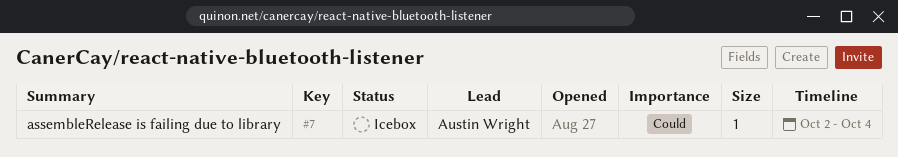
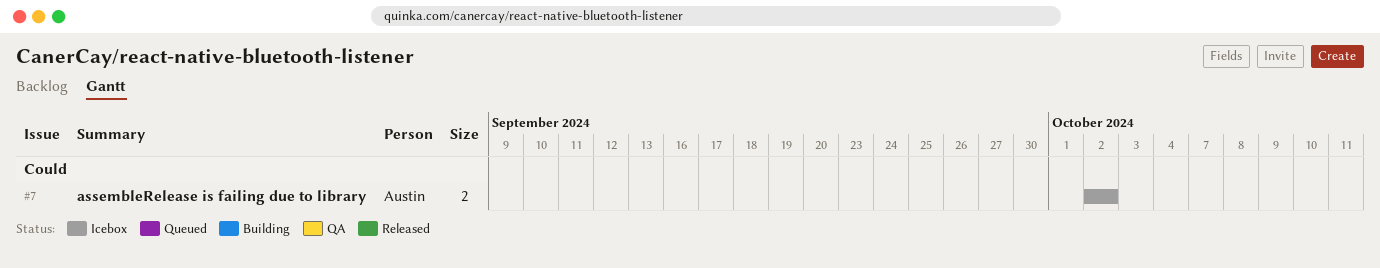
#7, estimate: 1 -> 2
#7, due: Oct 4 -> Oct 2

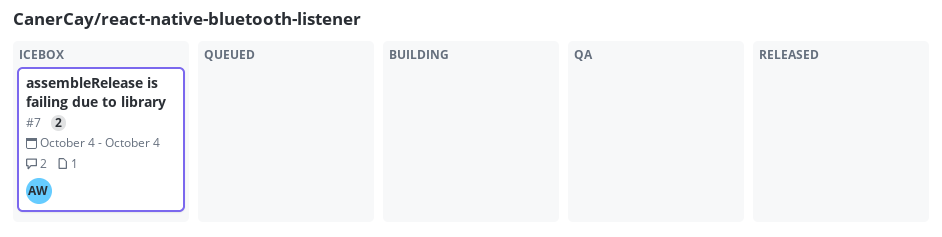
#7, start: Oct 2 -> Oct 4
#7, due: Oct 2 -> Oct 4

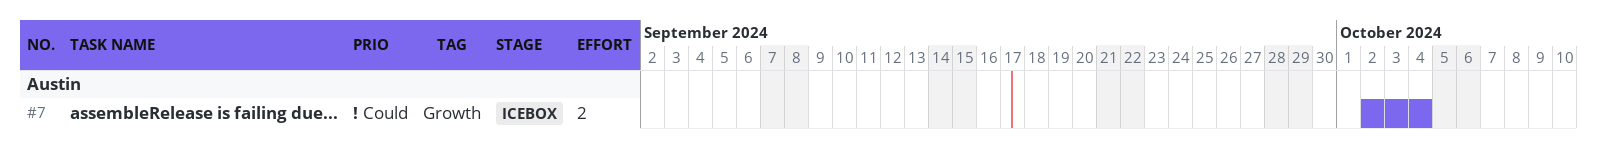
#7, start: Oct 4 -> Oct 2

